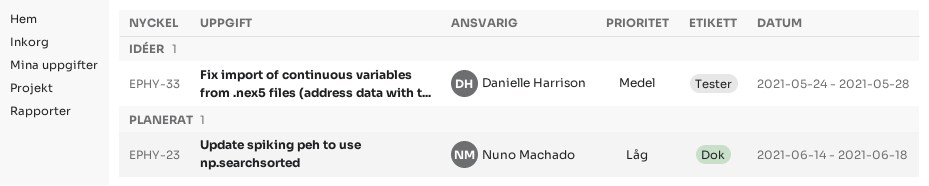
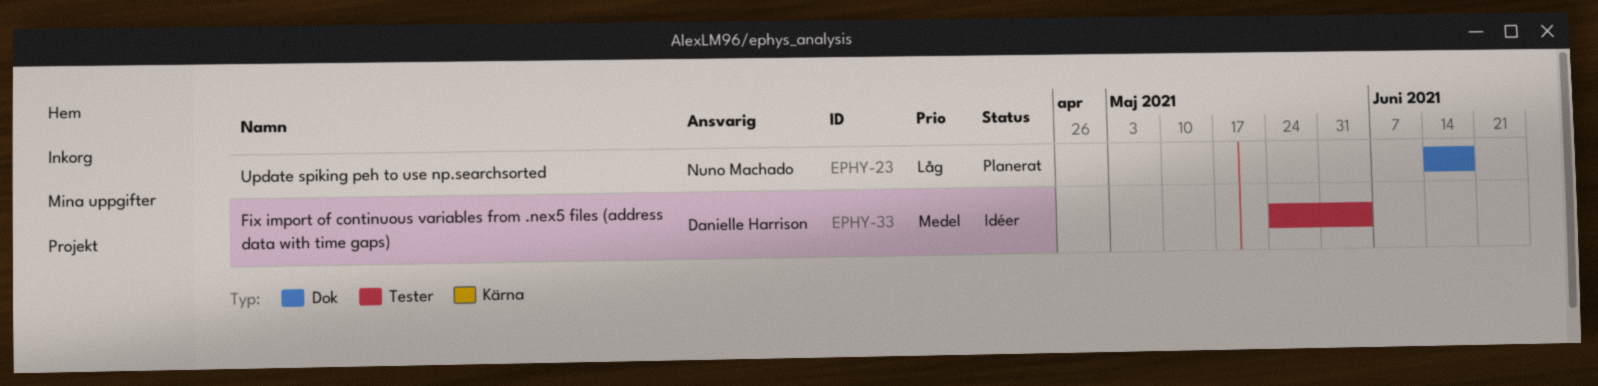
EPHY-33, due: May 28 -> Jun 4

